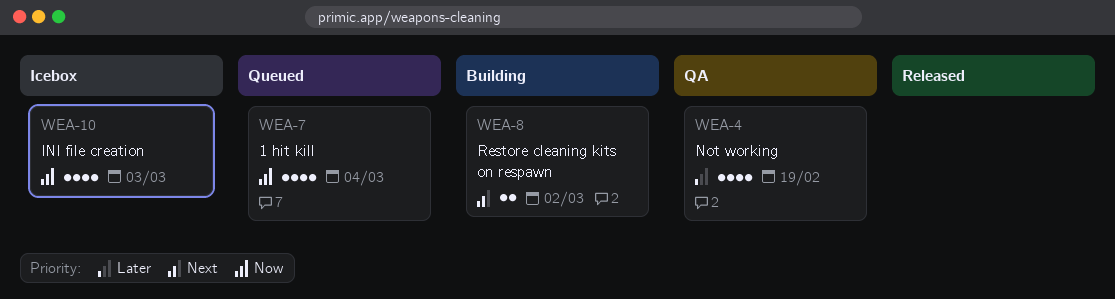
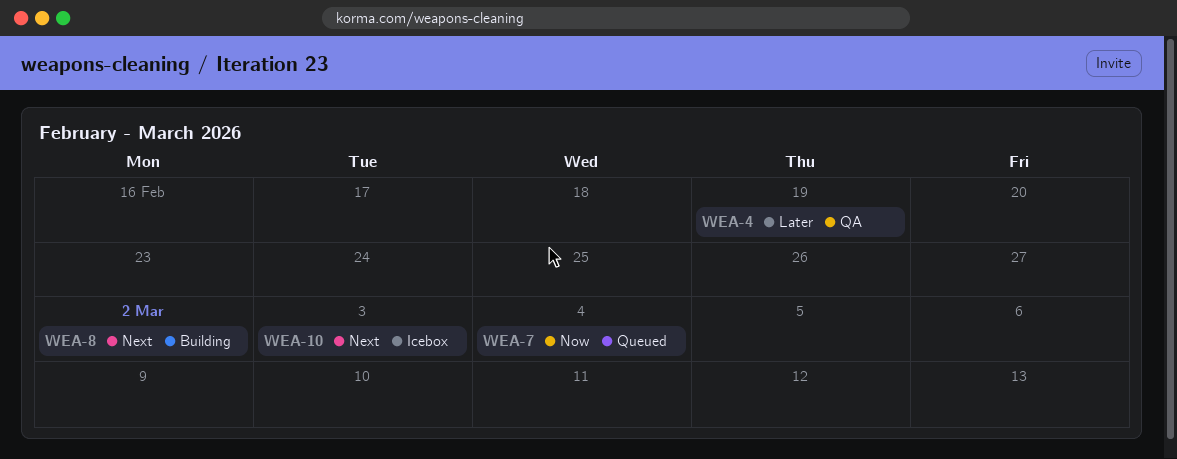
WEA-10, priority: Now -> Next

